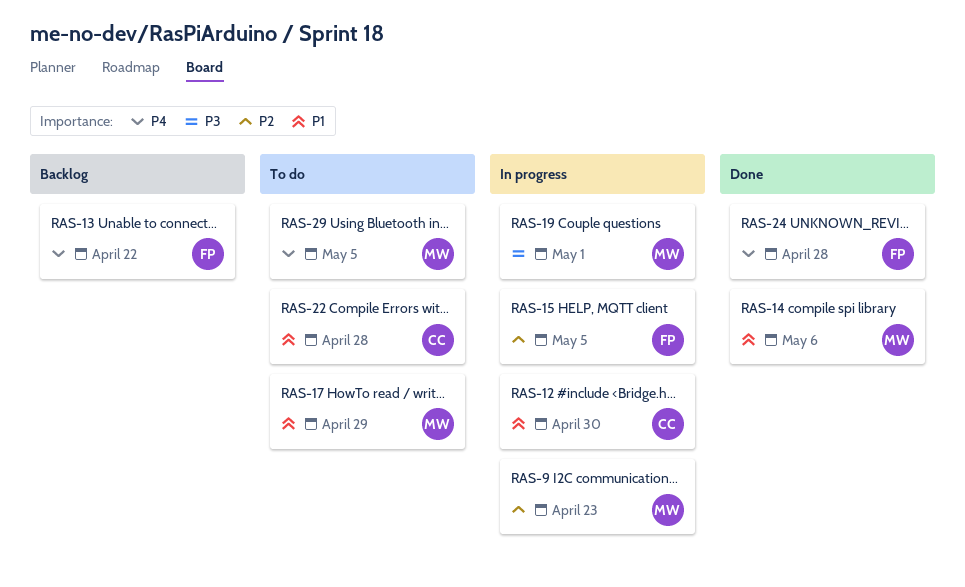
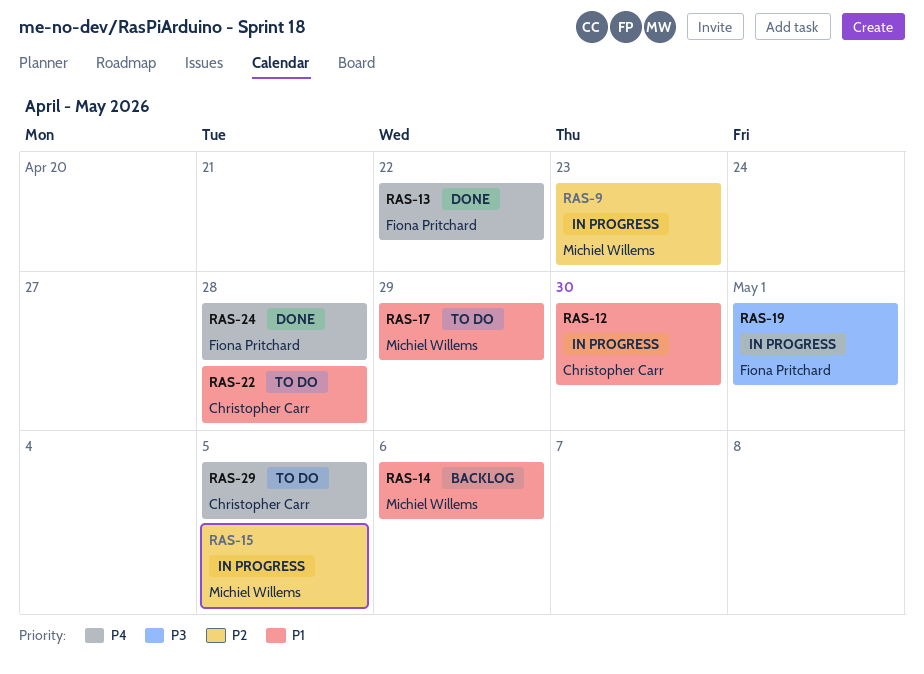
RAS-13, status: Backlog -> Done
RAS-14, status: Done -> Backlog
RAS-15, owner: Fiona Pritchard -> Michiel Willems
RAS-19, owner: Michiel Willems -> Fiona Pritchard
RAS-29, owner: Michiel Willems -> Christopher Carr

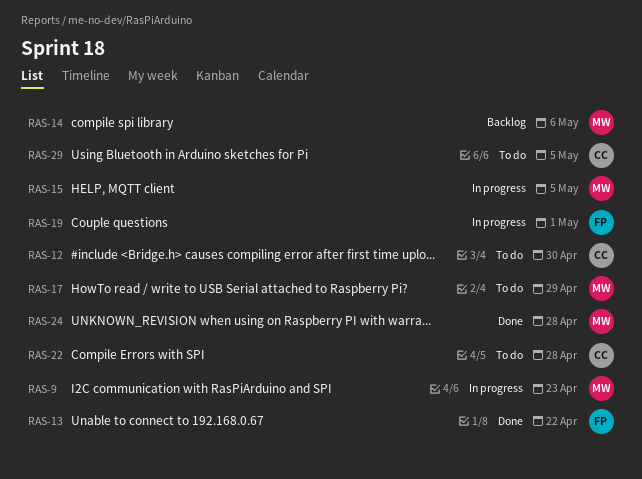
RAS-12, status: In progress -> To do
RAS-24, owner: Fiona Pritchard -> Michiel Willems

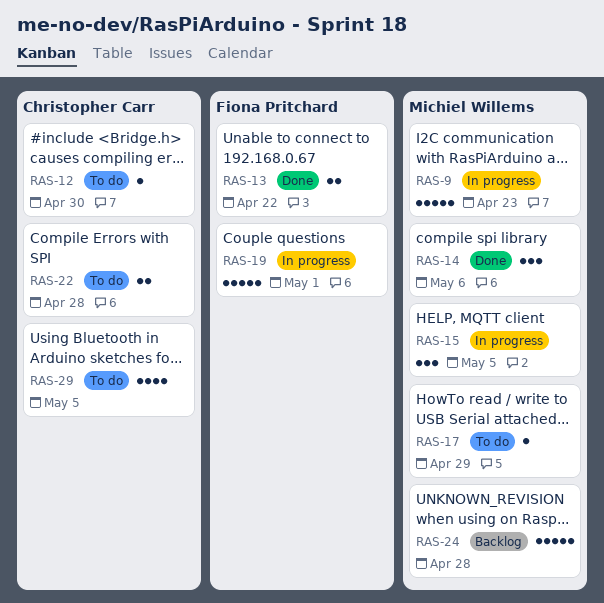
RAS-14, status: Backlog -> Done
RAS-24, status: Done -> Backlog

